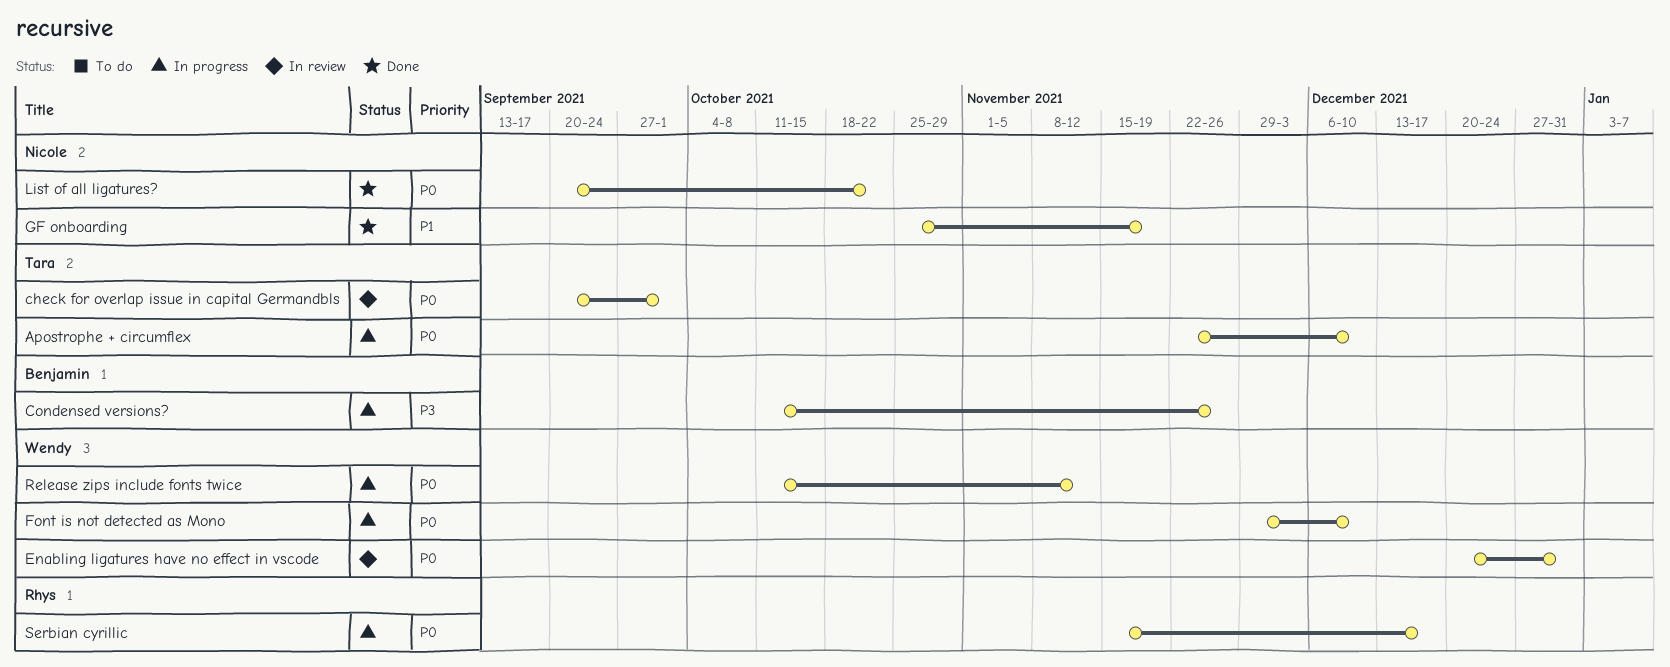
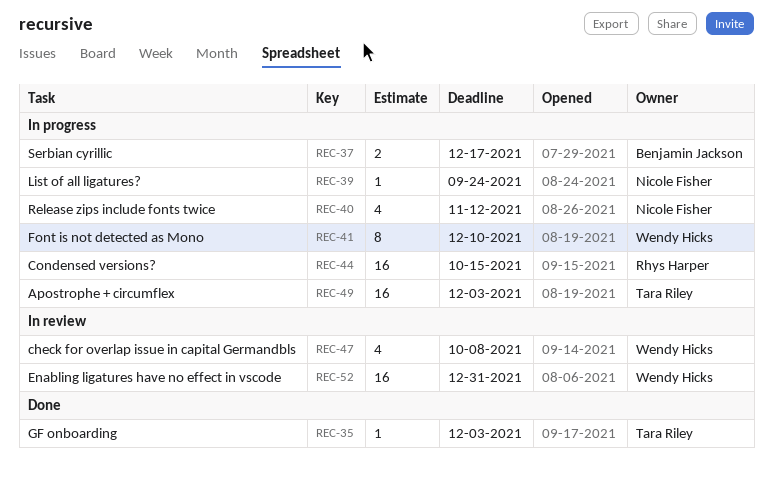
Apostrophe + circumflex, due: Dec 10 -> Dec 3
check for overlap issue in capital Germandbls, owner: Tara Riley -> Wendy Hicks
check for overlap issue in capital Germandbls, due: Oct 1 -> Oct 8
Condensed versions?, owner: Benjamin Jackson -> Rhys Harper
Condensed versions?, due: Nov 26 -> Oct 15
GF onboarding, owner: Nicole Fisher -> Tara Riley
GF onboarding, due: Nov 19 -> Dec 3
List of all ligatures?, status: Done -> In progress
List of all ligatures?, due: Oct 22 -> Sep 24
Release zips include fonts twice, owner: Wendy Hicks -> Nicole Fisher
Serbian cyrillic, owner: Rhys Harper -> Benjamin Jackson

